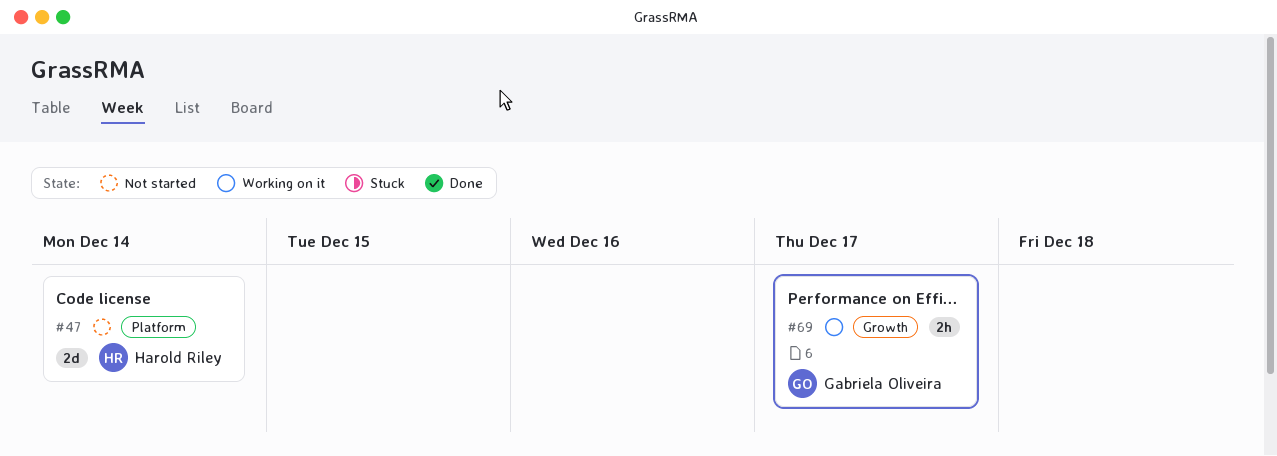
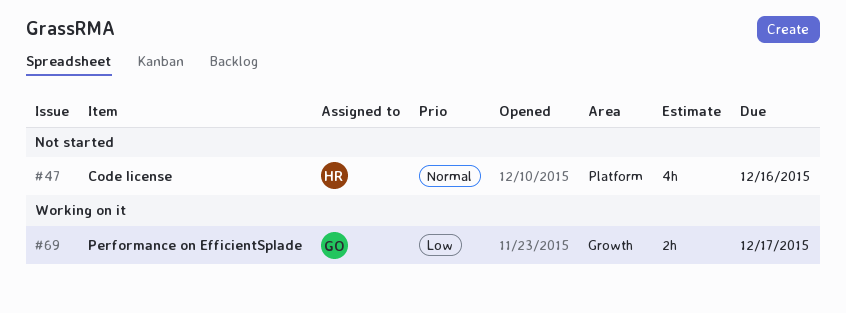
#47, estimate: 2d -> 4h
#47, due: Dec 14 -> Dec 16

